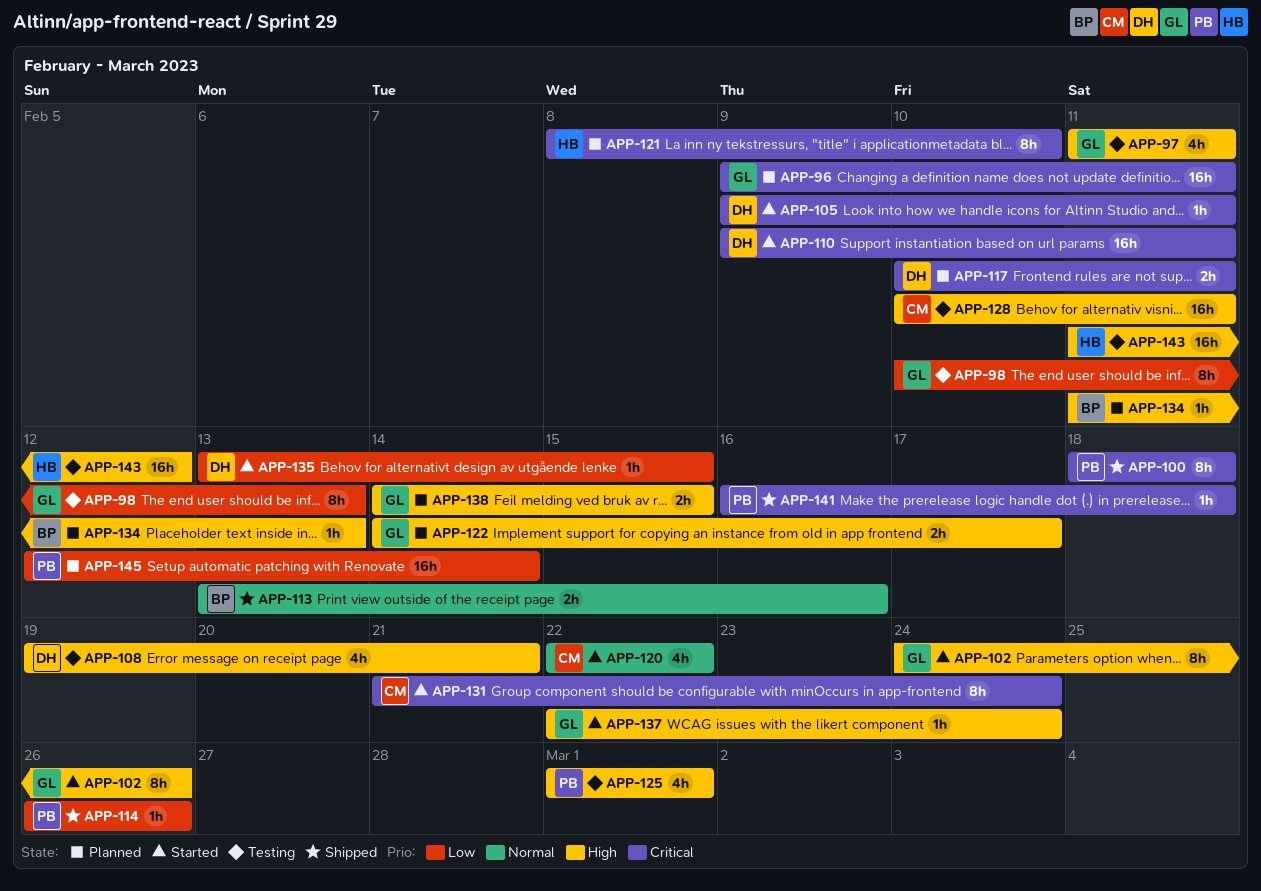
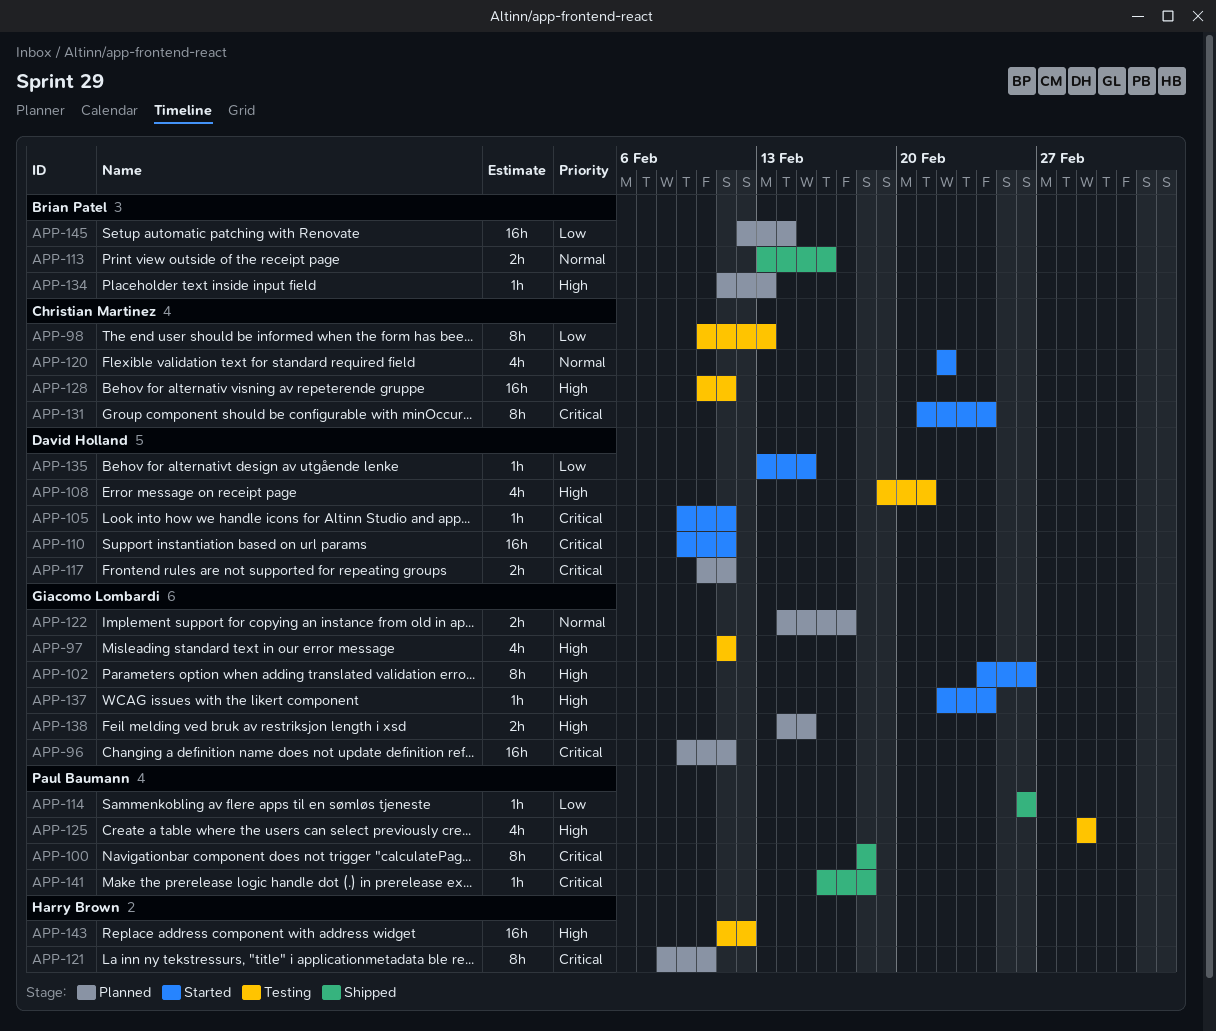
APP-98, owner: Giacomo Lombardi -> Christian Martinez
APP-122, priority: High -> Normal
APP-145, owner: Paul Baumann -> Brian Patel

